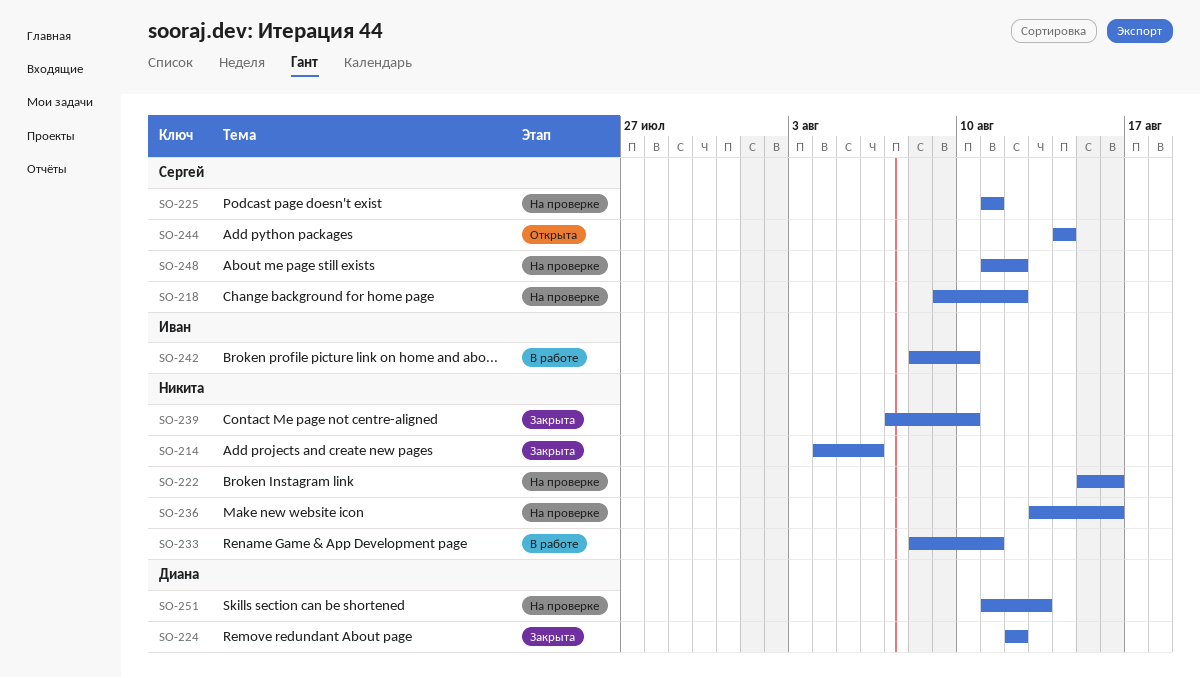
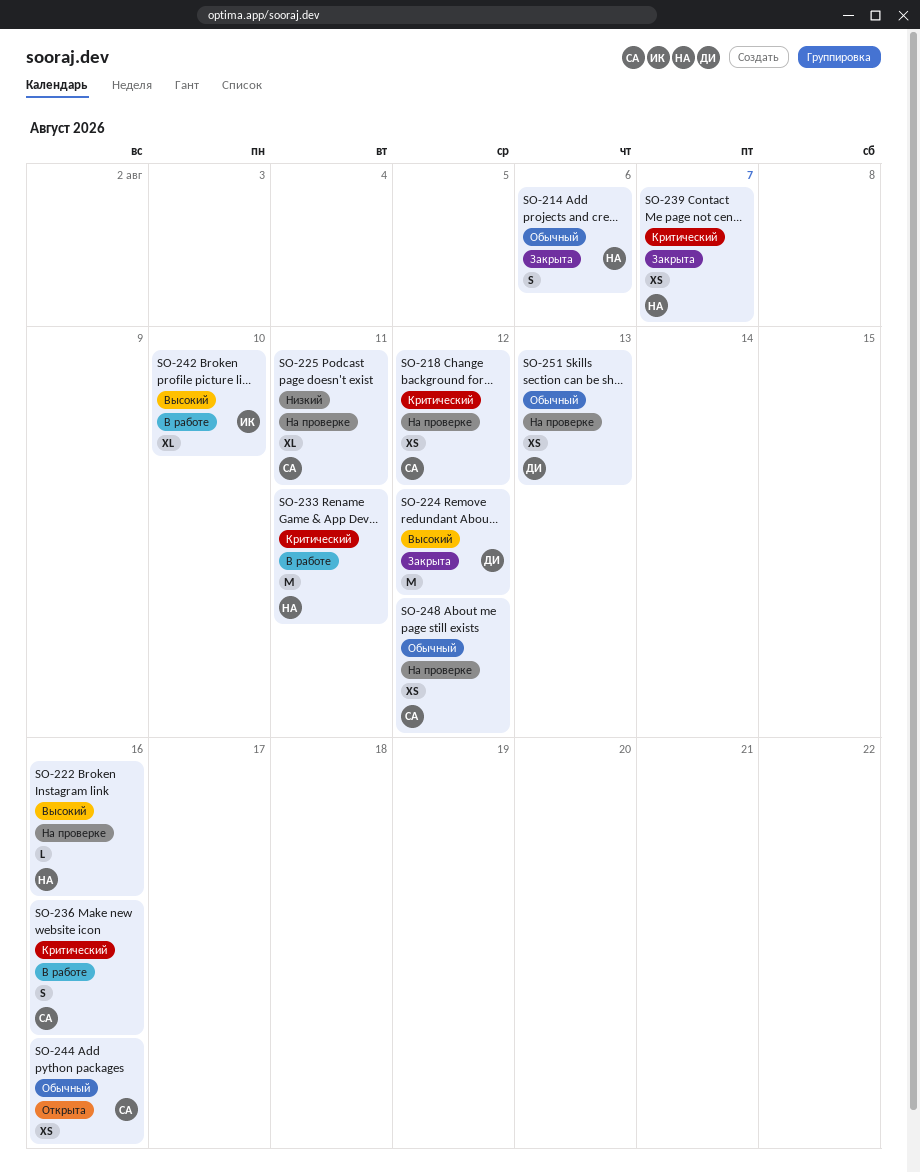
SO-236, status: На проверке -> В работе
SO-236, owner: Никита -> Сергей
SO-239, due: Aug 10 -> Aug 7
SO-244, due: Aug 14 -> Aug 16

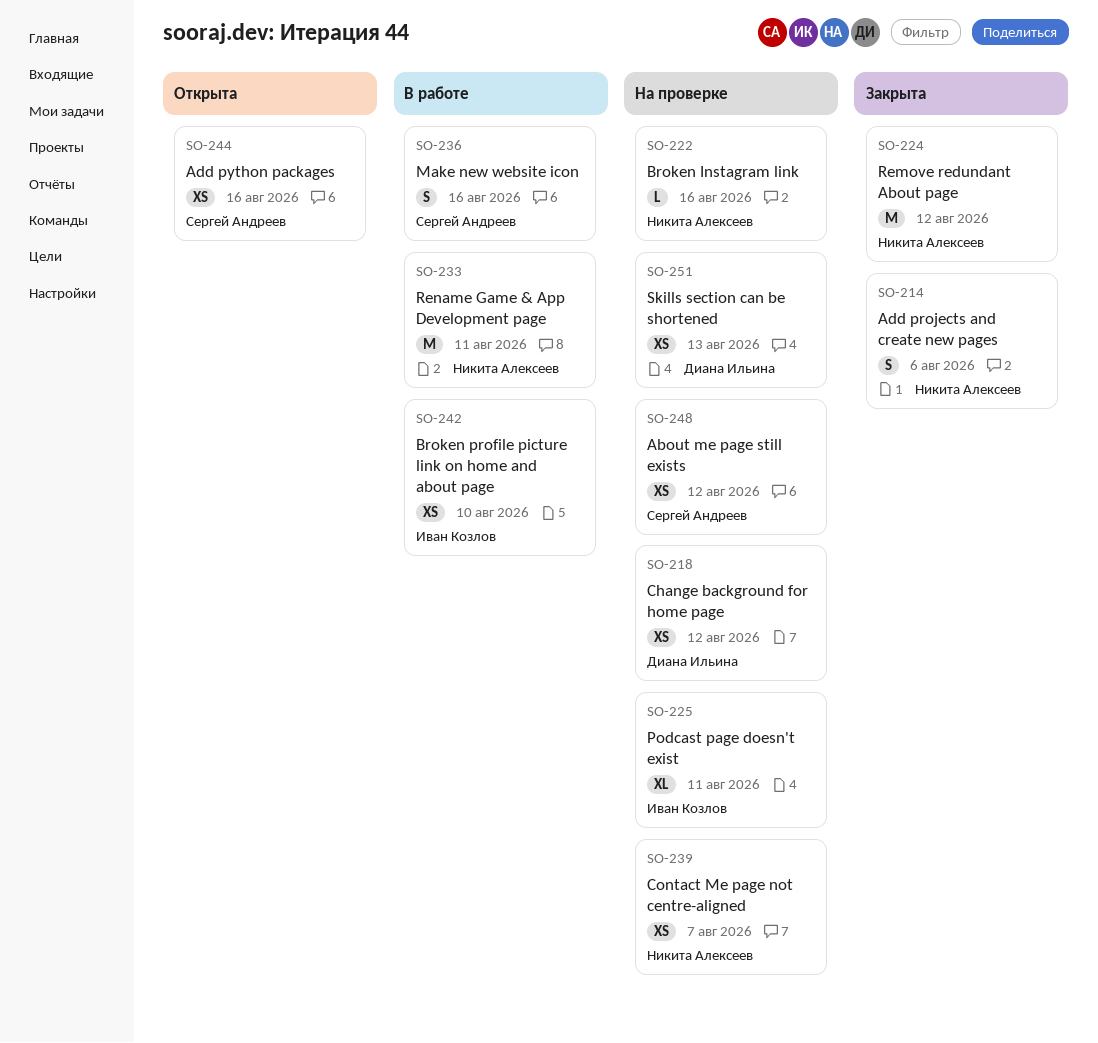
SO-218, owner: Сергей Андреев -> Диана Ильина
SO-224, owner: Диана Ильина -> Никита Алексеев
SO-225, owner: Сергей Андреев -> Иван Козлов
SO-239, status: Закрыта -> На проверке
SO-242, estimate: XL -> XS

